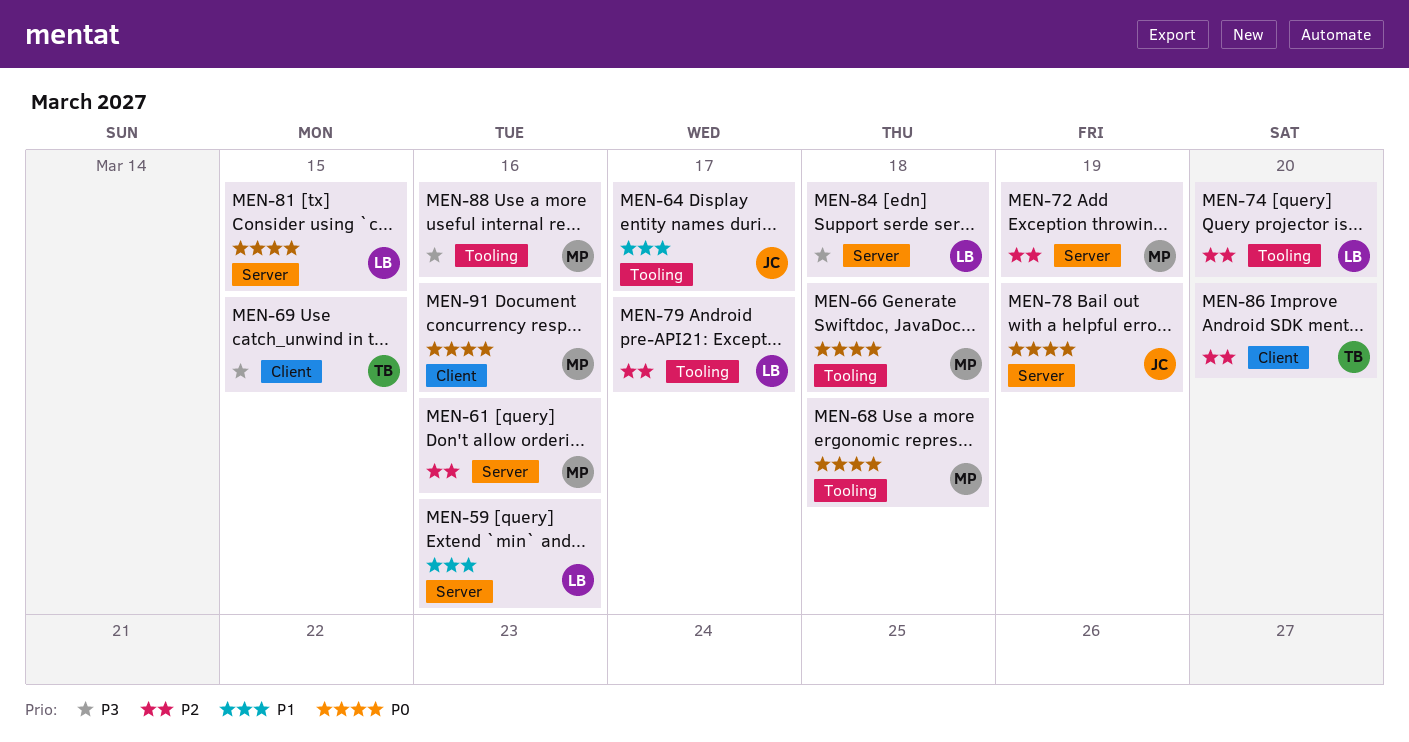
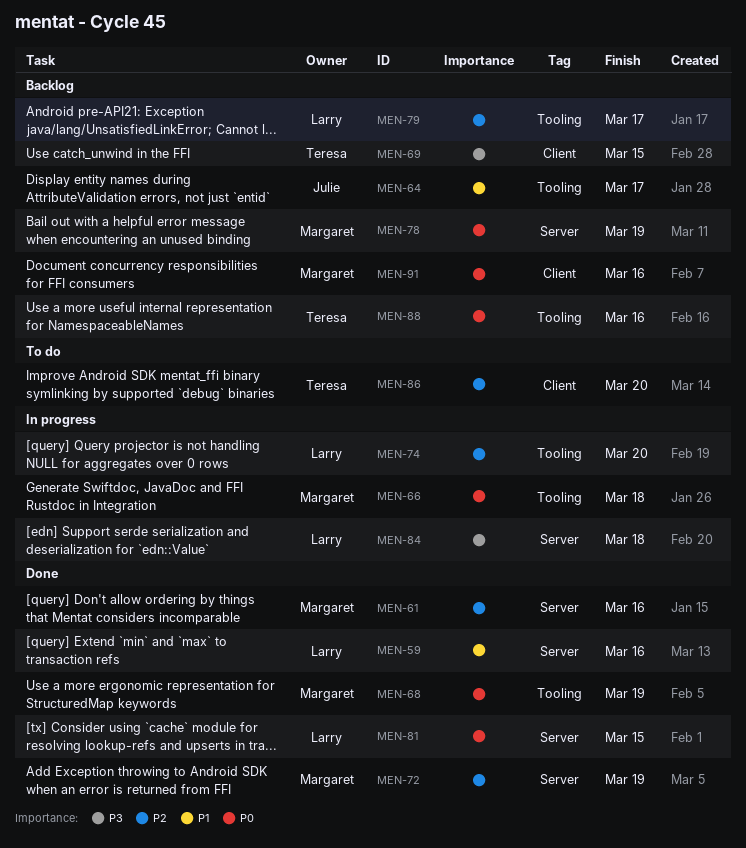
MEN-68, due: Mar 18 -> Mar 19
MEN-78, owner: Julie -> Margaret
MEN-88, owner: Margaret -> Teresa
MEN-88, priority: P3 -> P0

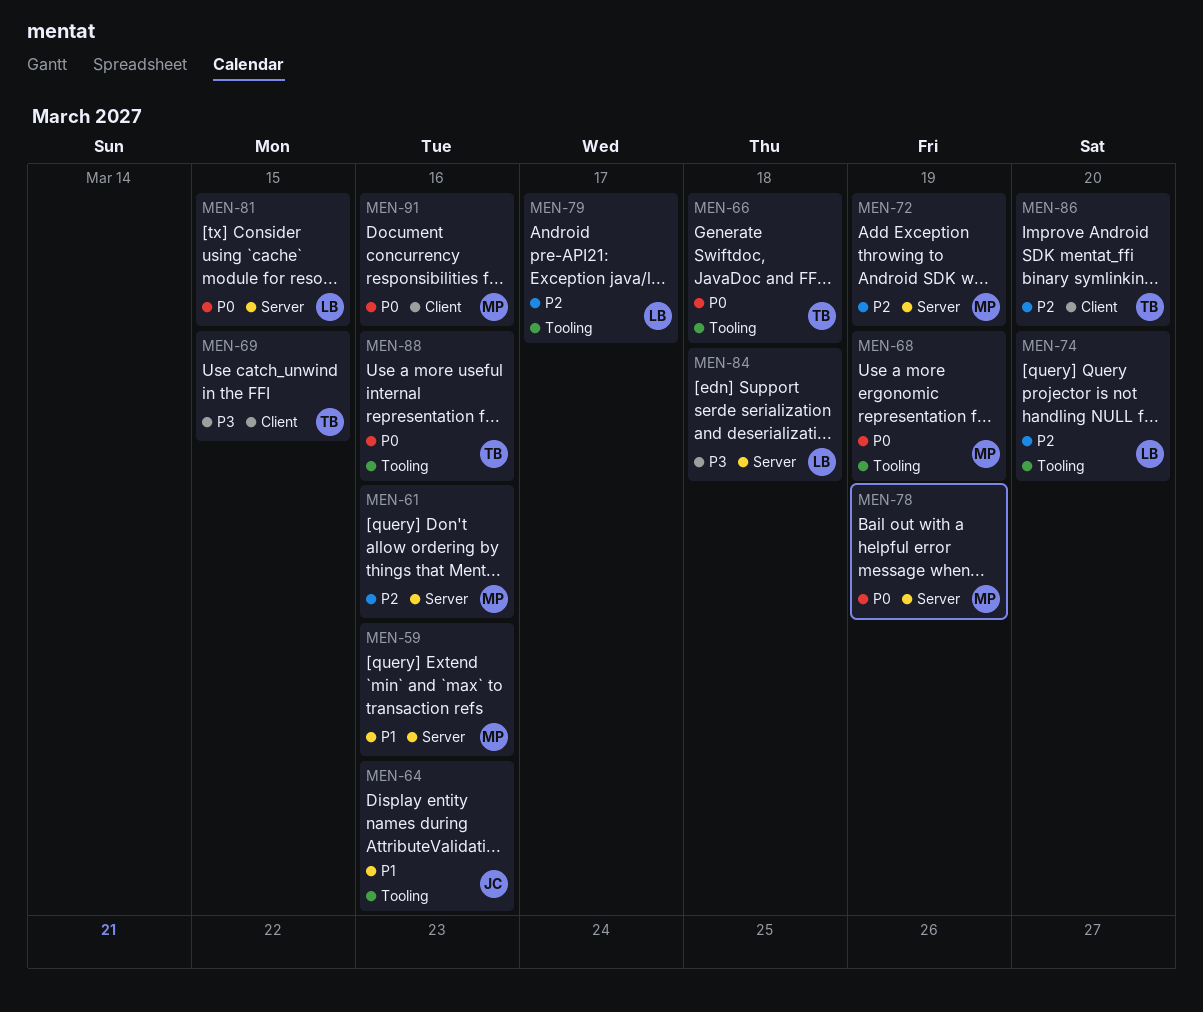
MEN-59, owner: Larry -> Margaret
MEN-64, due: Mar 17 -> Mar 16
MEN-66, owner: Margaret -> Teresa

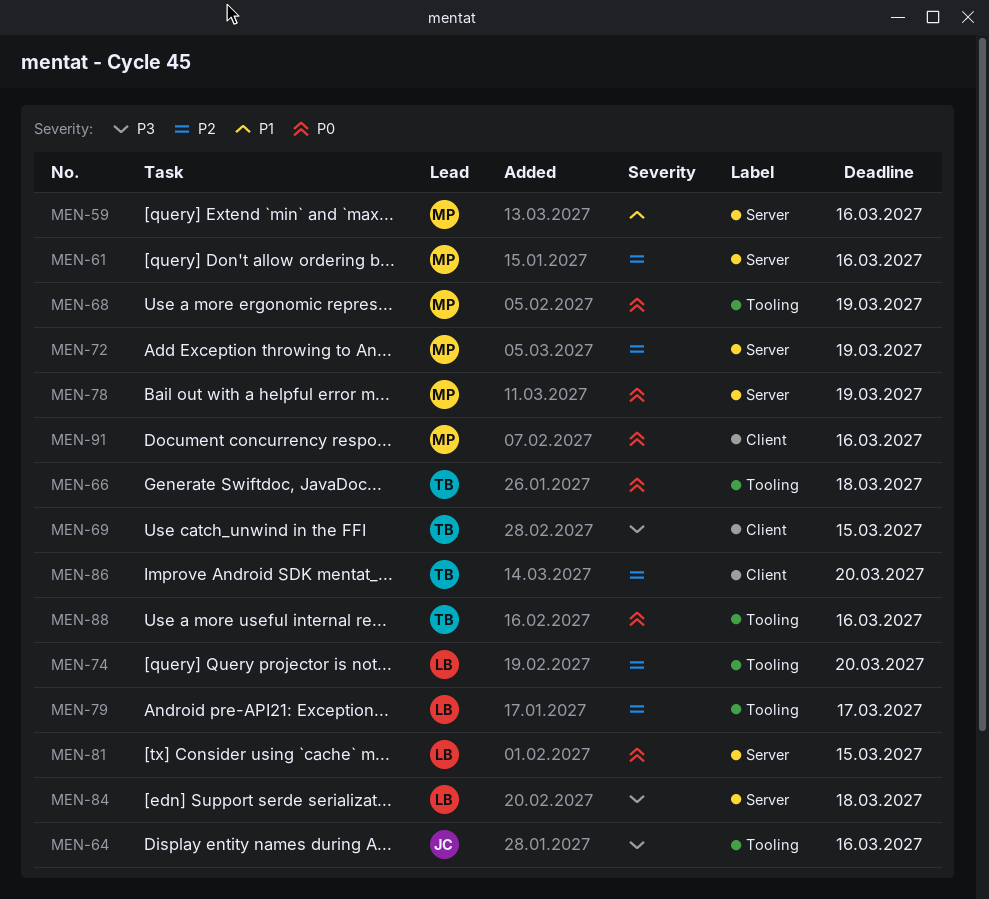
MEN-64, priority: P1 -> P3

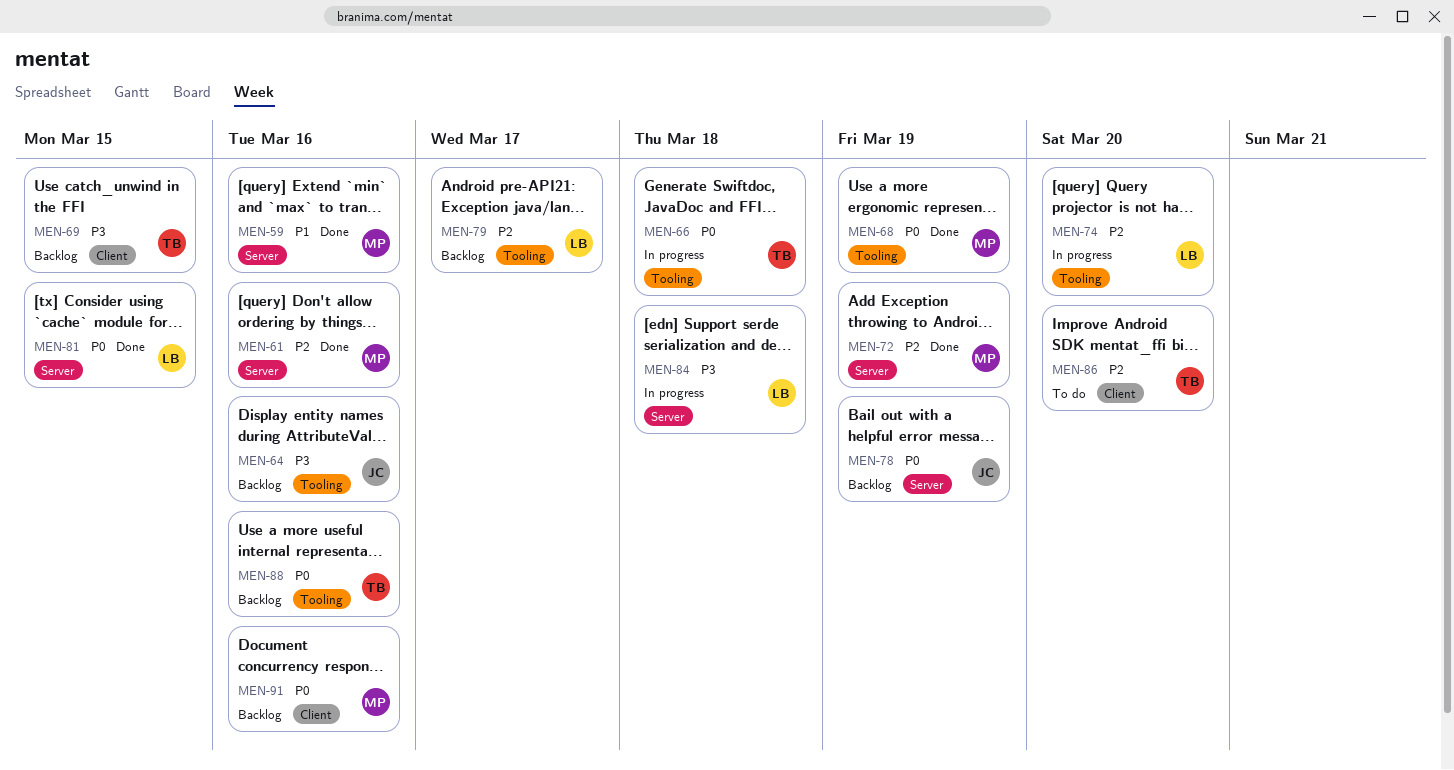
MEN-78, owner: MP -> JC

